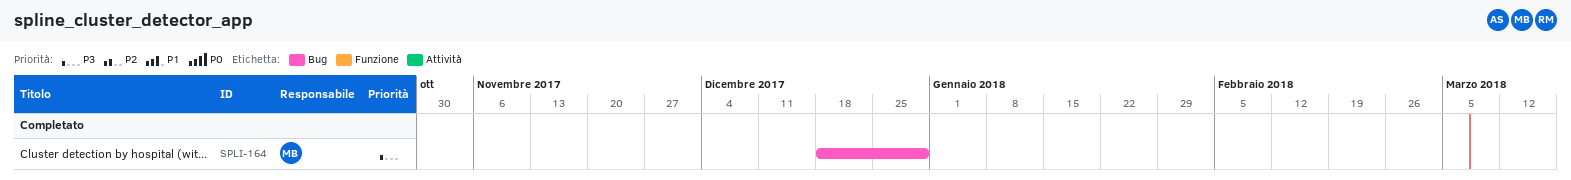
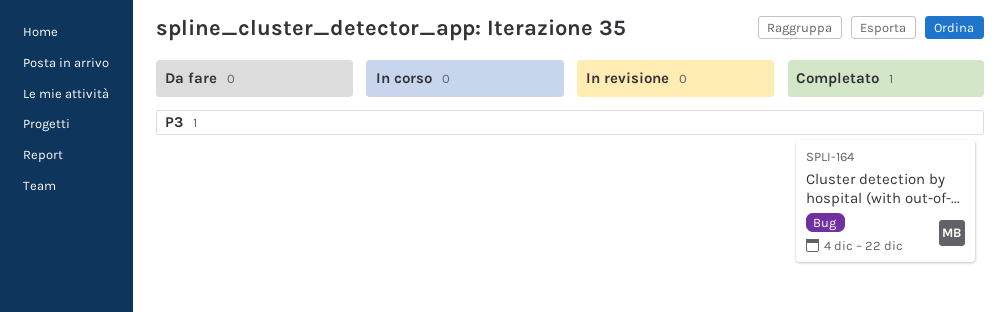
SPLI-164, start: Dec 18 -> Dec 4
SPLI-164, due: Dec 29 -> Dec 22

